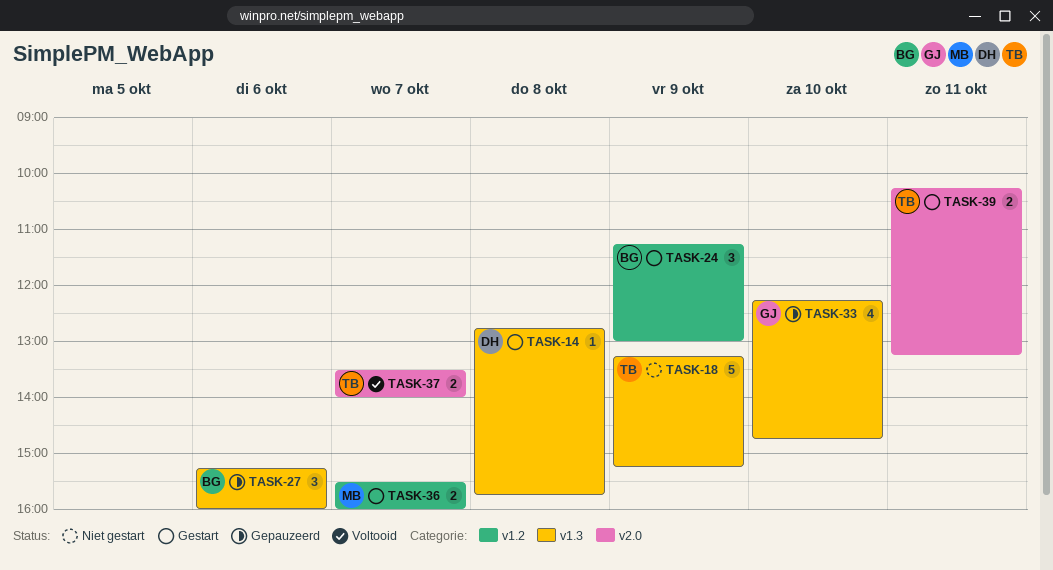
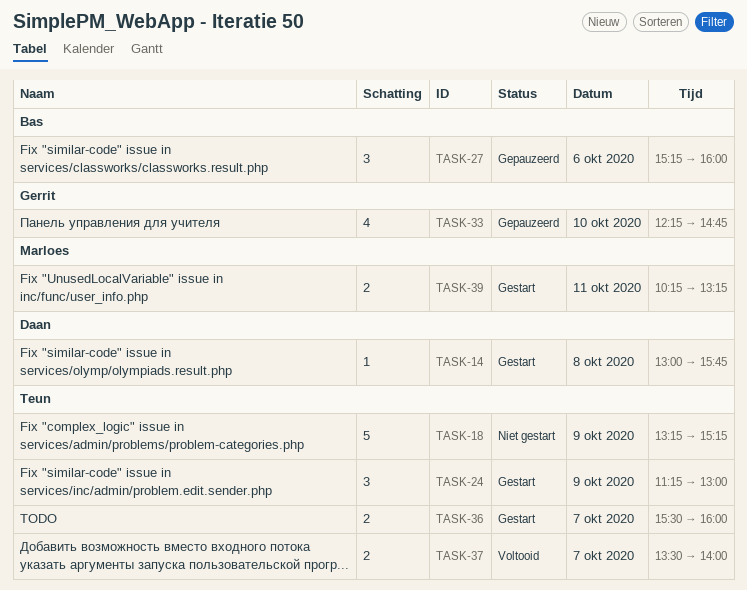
TASK-14, begins: 12:45 -> 13:00
TASK-24, owner: Bas -> Teun
TASK-36, owner: Marloes -> Teun
TASK-39, owner: Teun -> Marloes

